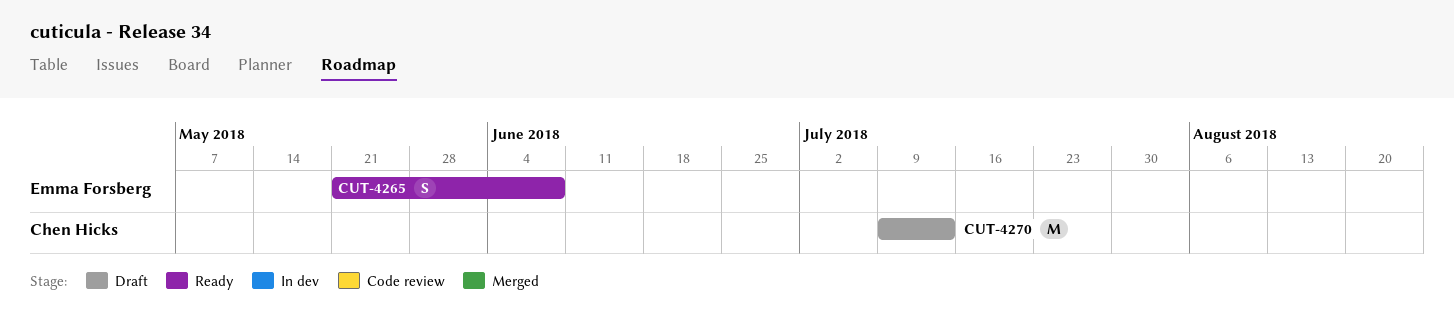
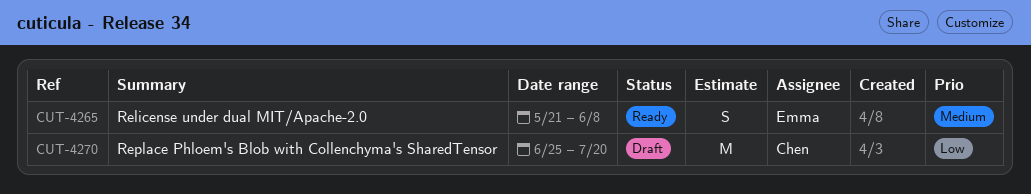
CUT-4270, start: Jul 9 -> Jun 25
CUT-4270, due: Jul 13 -> Jul 20

